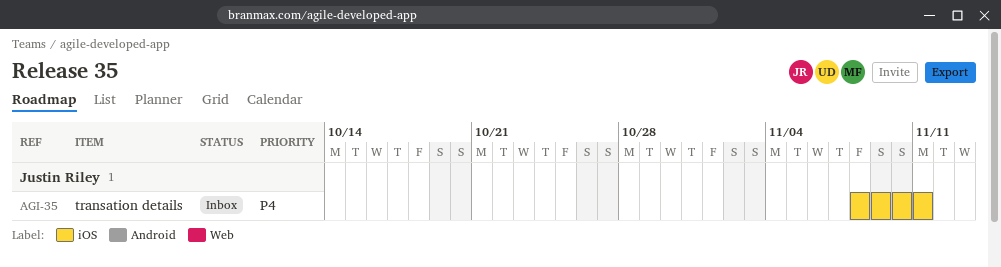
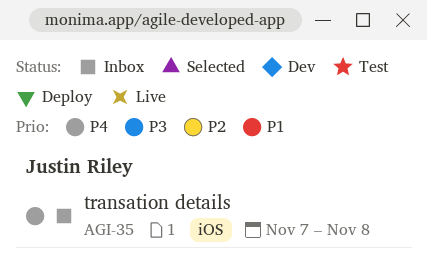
AGI-35, start: Nov 8 -> Nov 7
AGI-35, due: Nov 11 -> Nov 8

